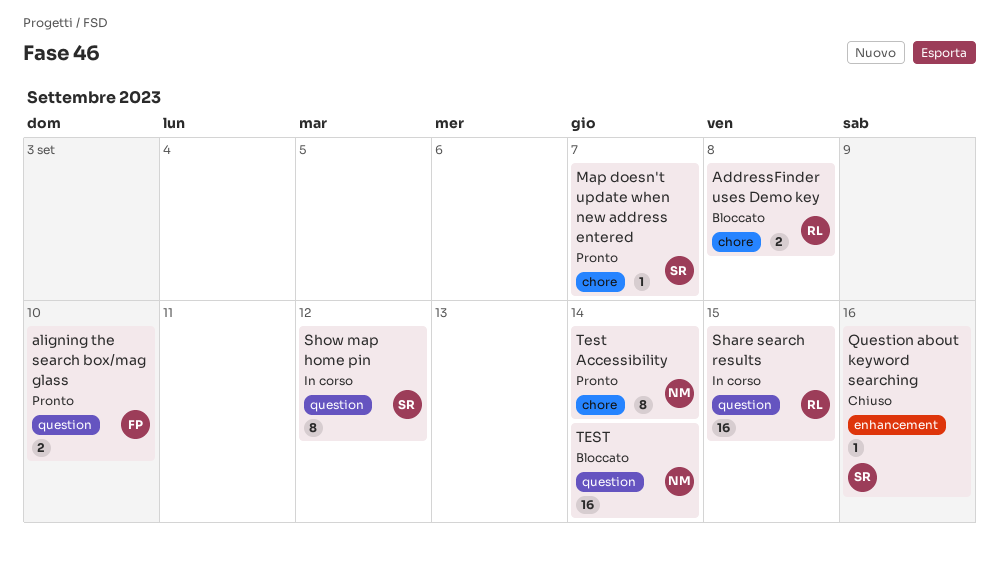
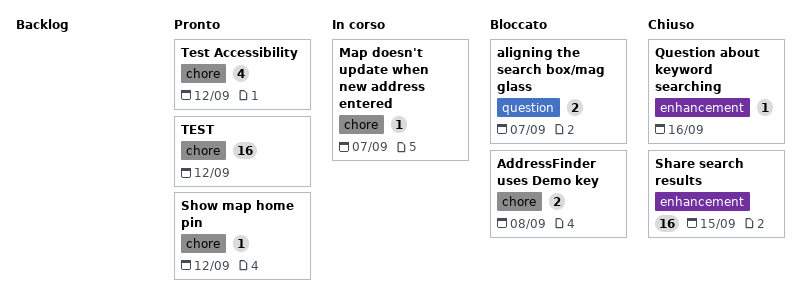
aligning the search box/mag glass, status: Pronto -> Bloccato
aligning the search box/mag glass, due: Sep 10 -> Sep 7
Map doesn't update when new address entered, status: Pronto -> In corso
Share search results, status: In corso -> Chiuso
Share search results, label: question -> enhancement
Show map home pin, status: In corso -> Pronto
Show map home pin, label: question -> chore
Show map home pin, estimate: 8 -> 1
TEST, status: Bloccato -> Pronto
TEST, label: question -> chore
TEST, due: Sep 14 -> Sep 12
Test Accessibility, estimate: 8 -> 4
Test Accessibility, due: Sep 14 -> Sep 12

